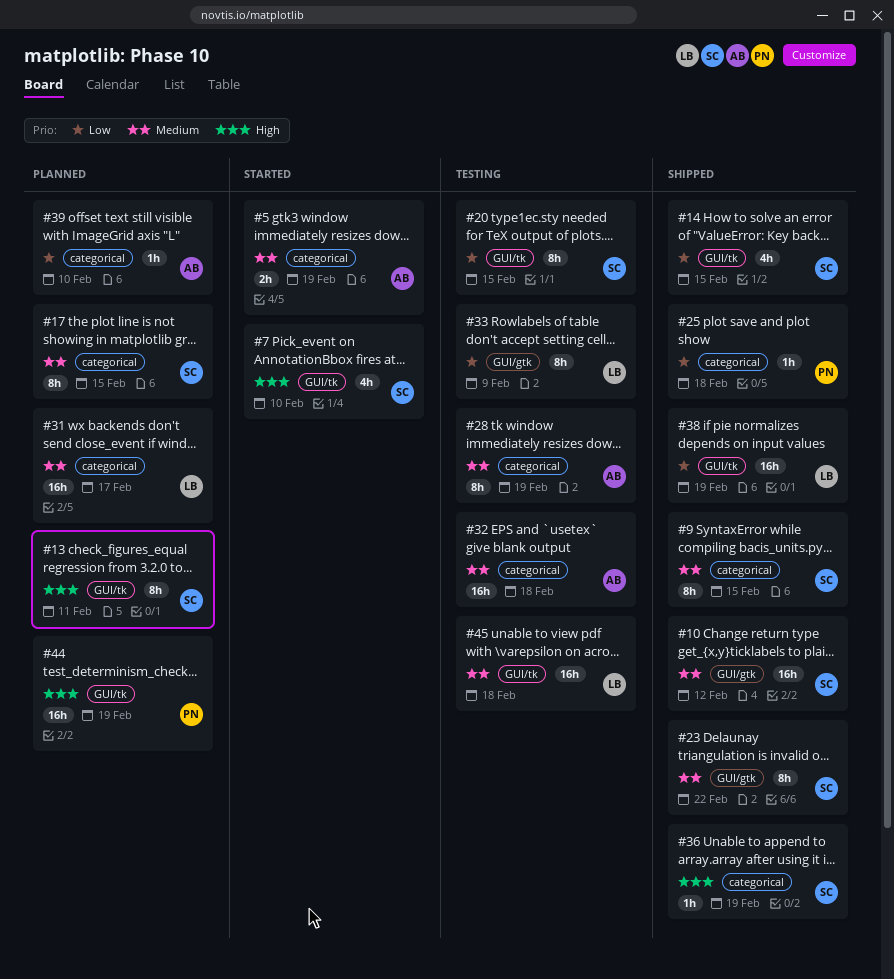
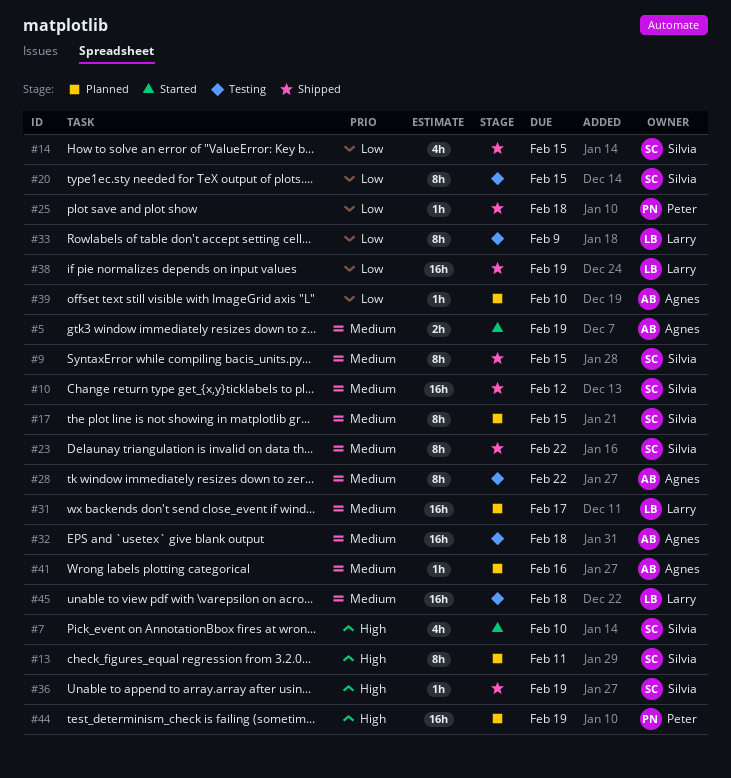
#28, due: Feb 19 -> Feb 22
#41: none -> present

